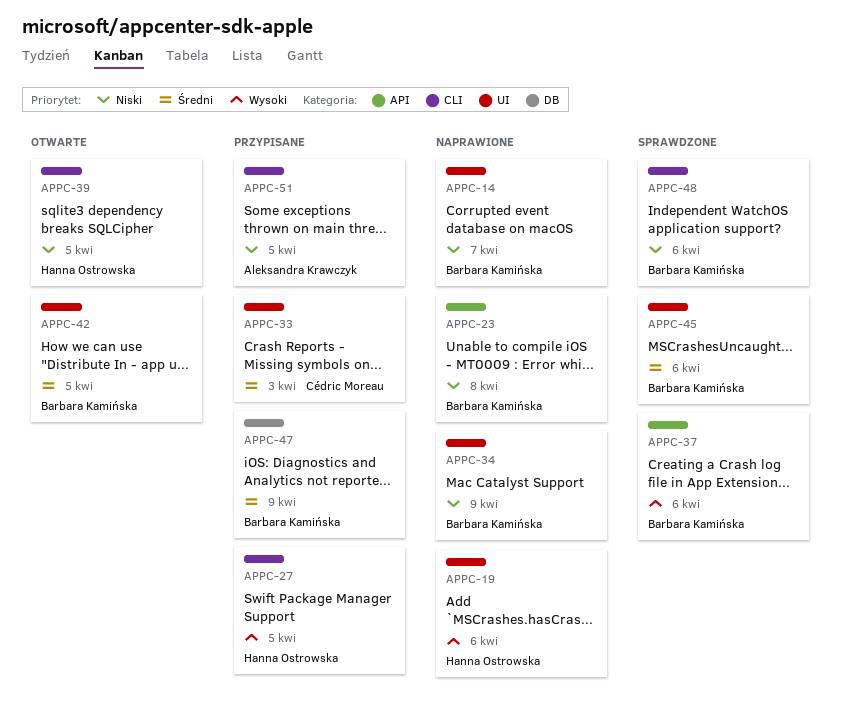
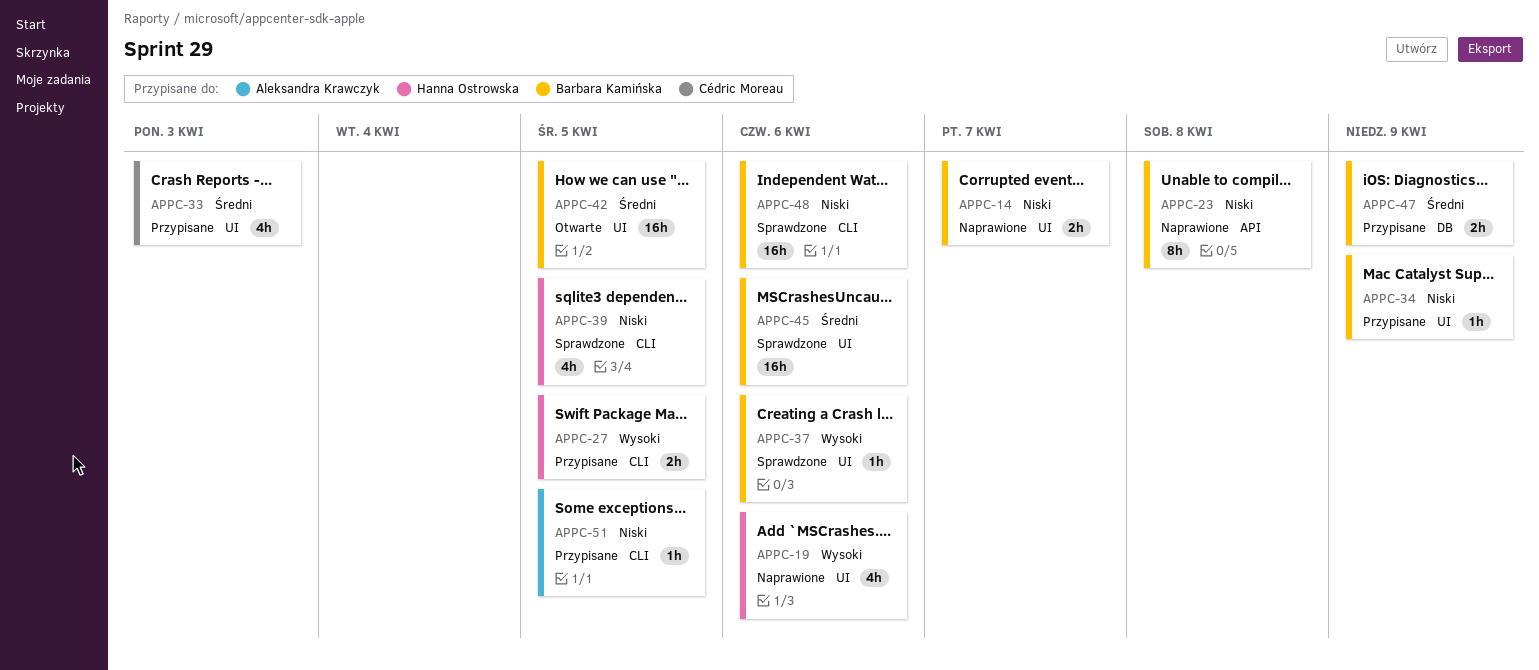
APPC-34, status: Naprawione -> Przypisane
APPC-37, label: API -> UI
APPC-39, status: Otwarte -> Sprawdzone

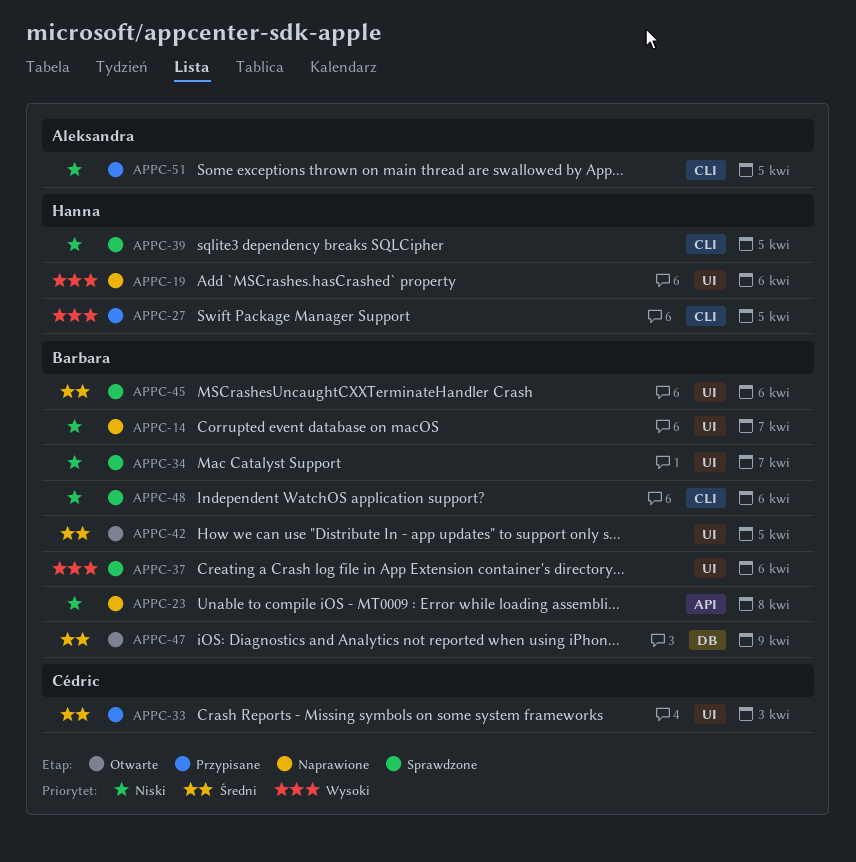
APPC-34, status: Przypisane -> Sprawdzone
APPC-34, due: Apr 9 -> Apr 7
APPC-47, status: Przypisane -> Otwarte

